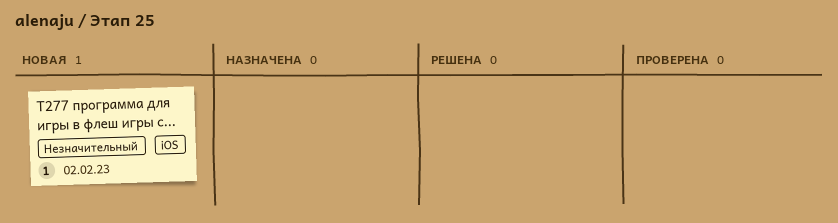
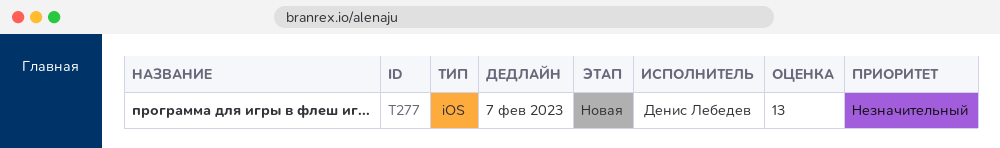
T277, estimate: 1 -> 13
T277, due: Feb 2 -> Feb 7

